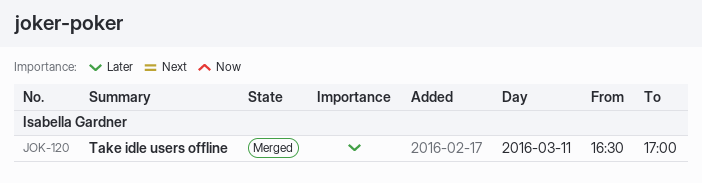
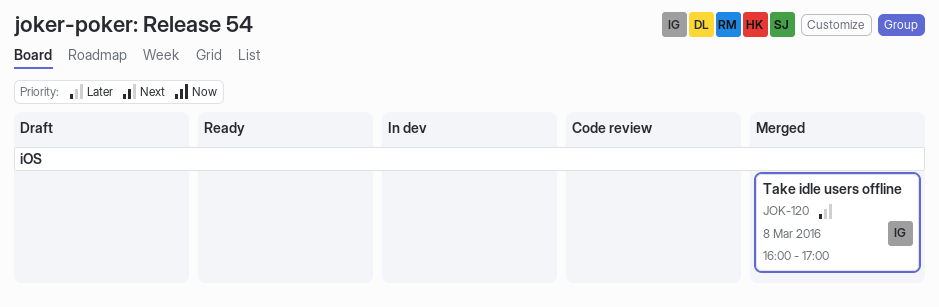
JOK-120, day: Mar 11 -> Mar 8
JOK-120, begins: 16:30 -> 16:00

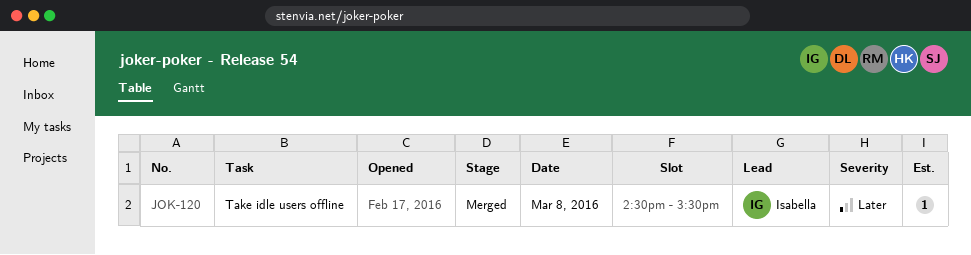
JOK-120, begins: 16:00 -> 14:30
JOK-120, ends: 17:00 -> 15:30

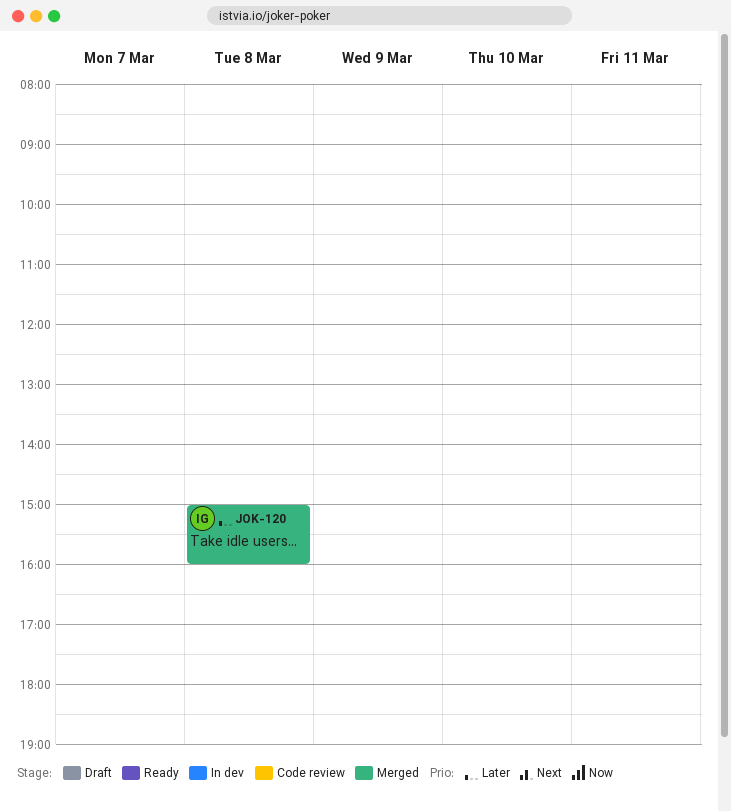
JOK-120, begins: 14:30 -> 15:00
JOK-120, ends: 15:30 -> 16:00

